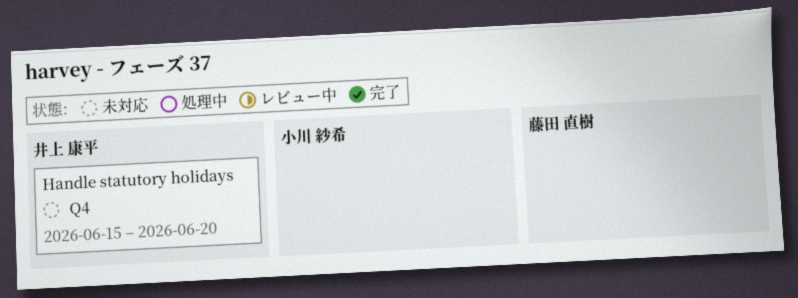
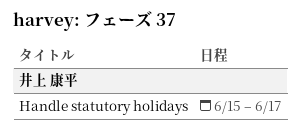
Handle statutory holidays, due: Jun 20 -> Jun 17

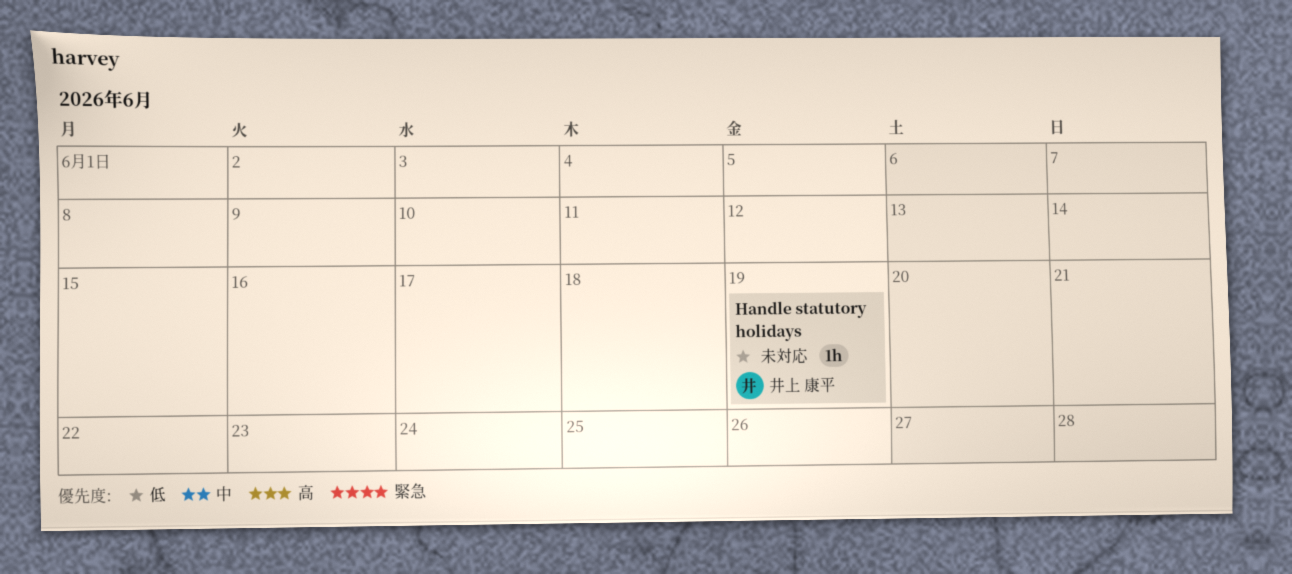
Handle statutory holidays, due: Jun 17 -> Jun 19

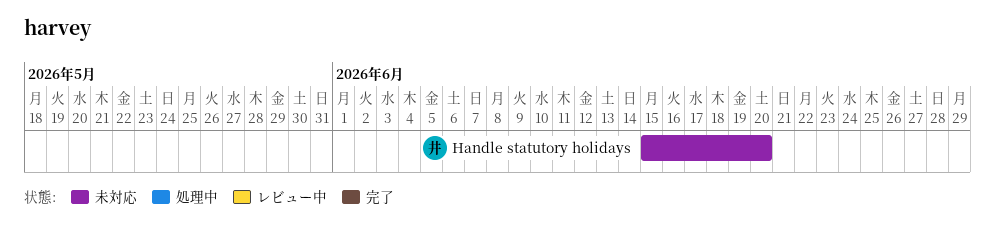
Handle statutory holidays, due: Jun 19 -> Jun 20

